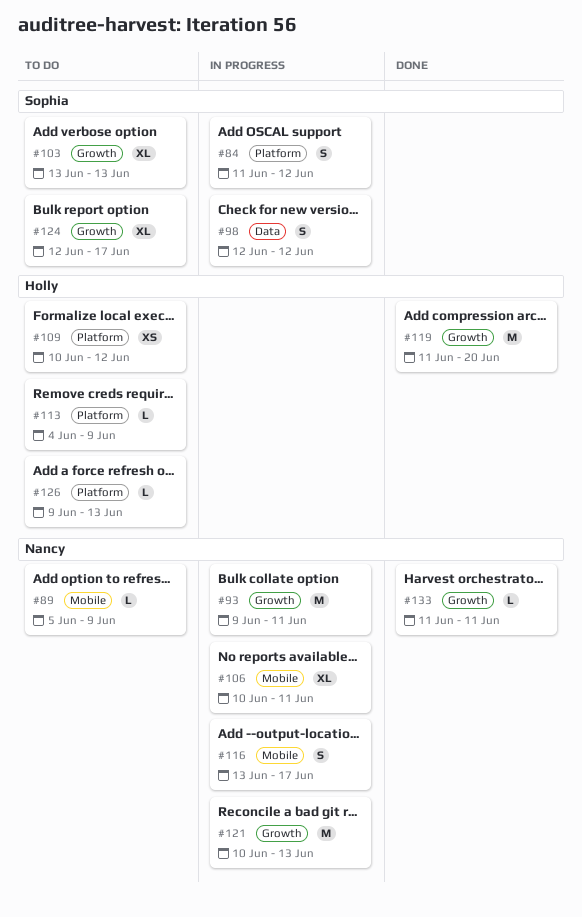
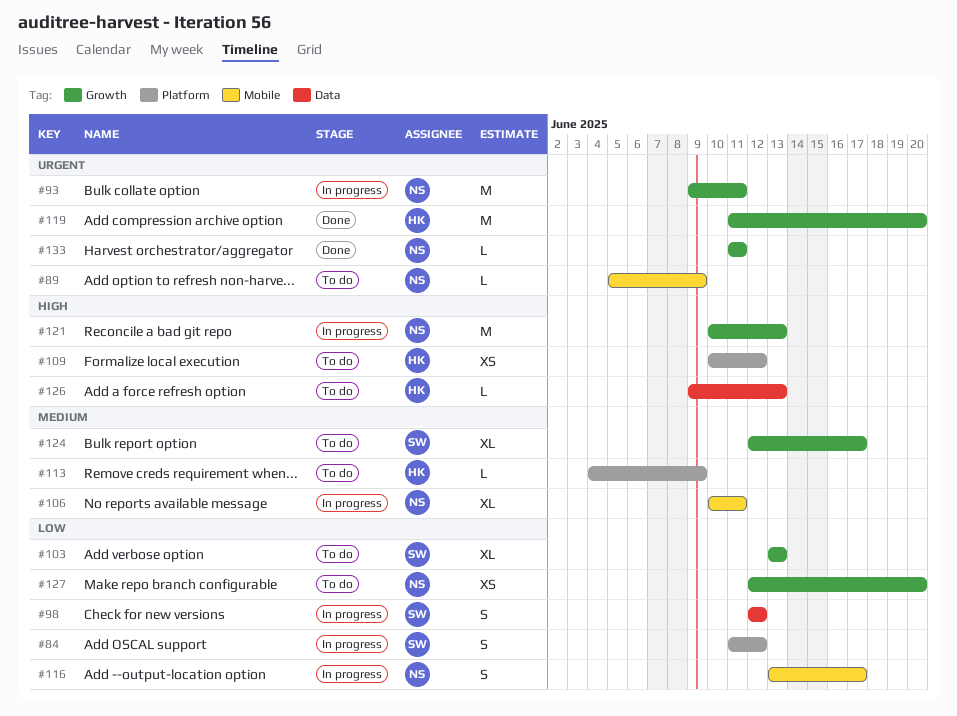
#126, label: Platform -> Data
#127: none -> present

